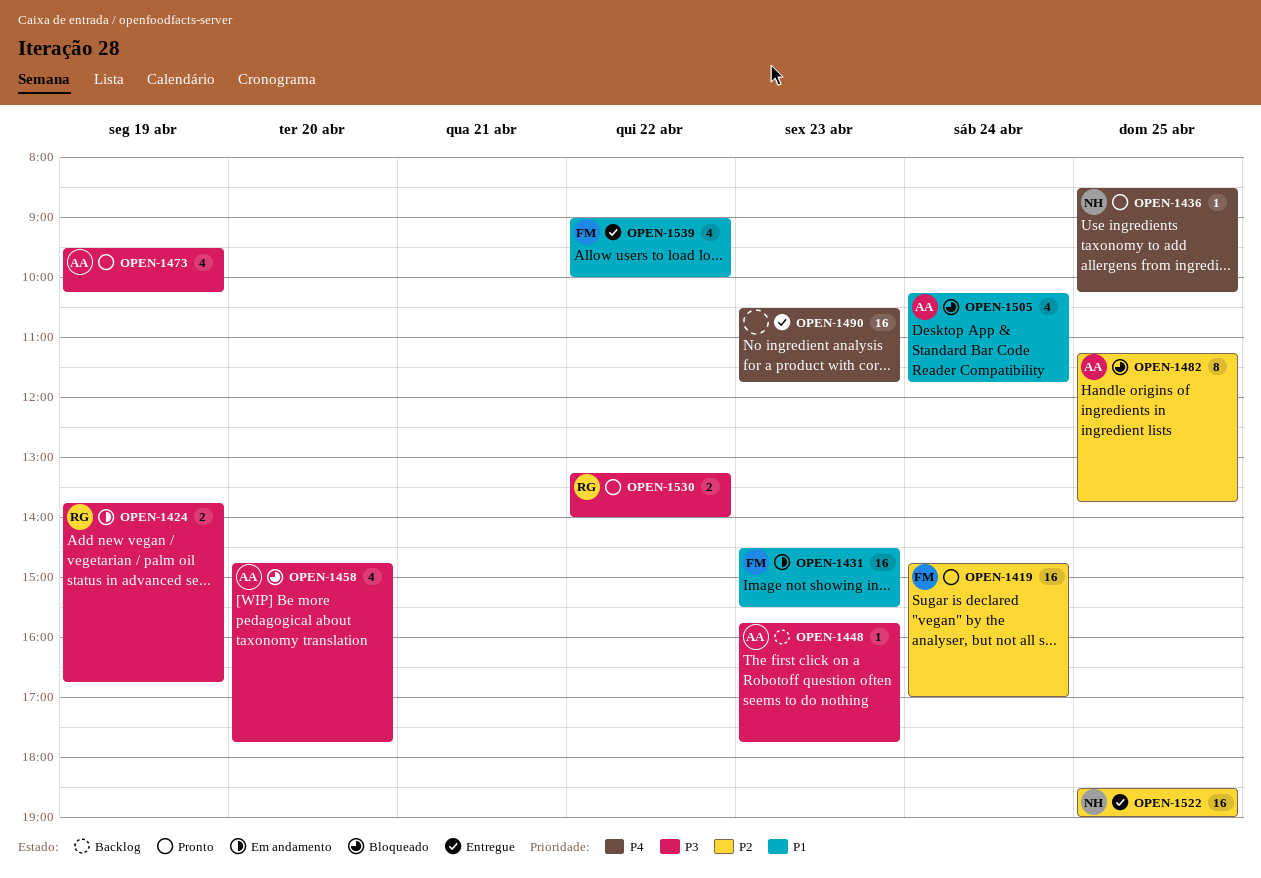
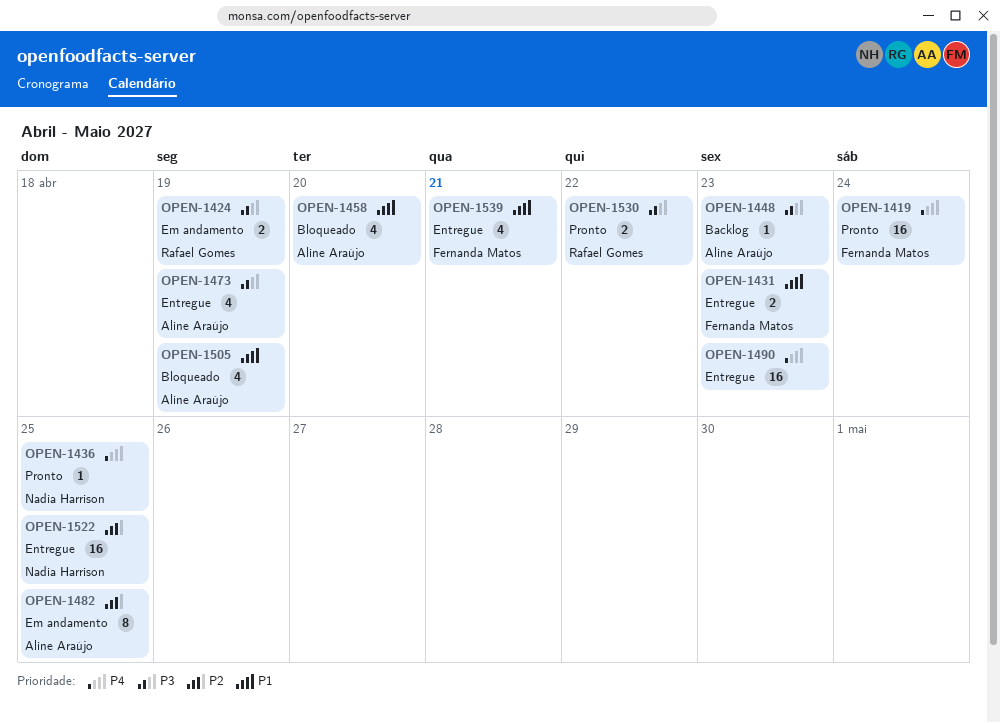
OPEN-1419, priority: P2 -> P4
OPEN-1431, status: Em andamento -> Entregue
OPEN-1431, estimate: 16 -> 2
OPEN-1458, priority: P3 -> P1
OPEN-1473, status: Pronto -> Entregue
OPEN-1482, status: Bloqueado -> Em andamento
OPEN-1505, day: Apr 24 -> Apr 19
OPEN-1539, day: Apr 22 -> Apr 21

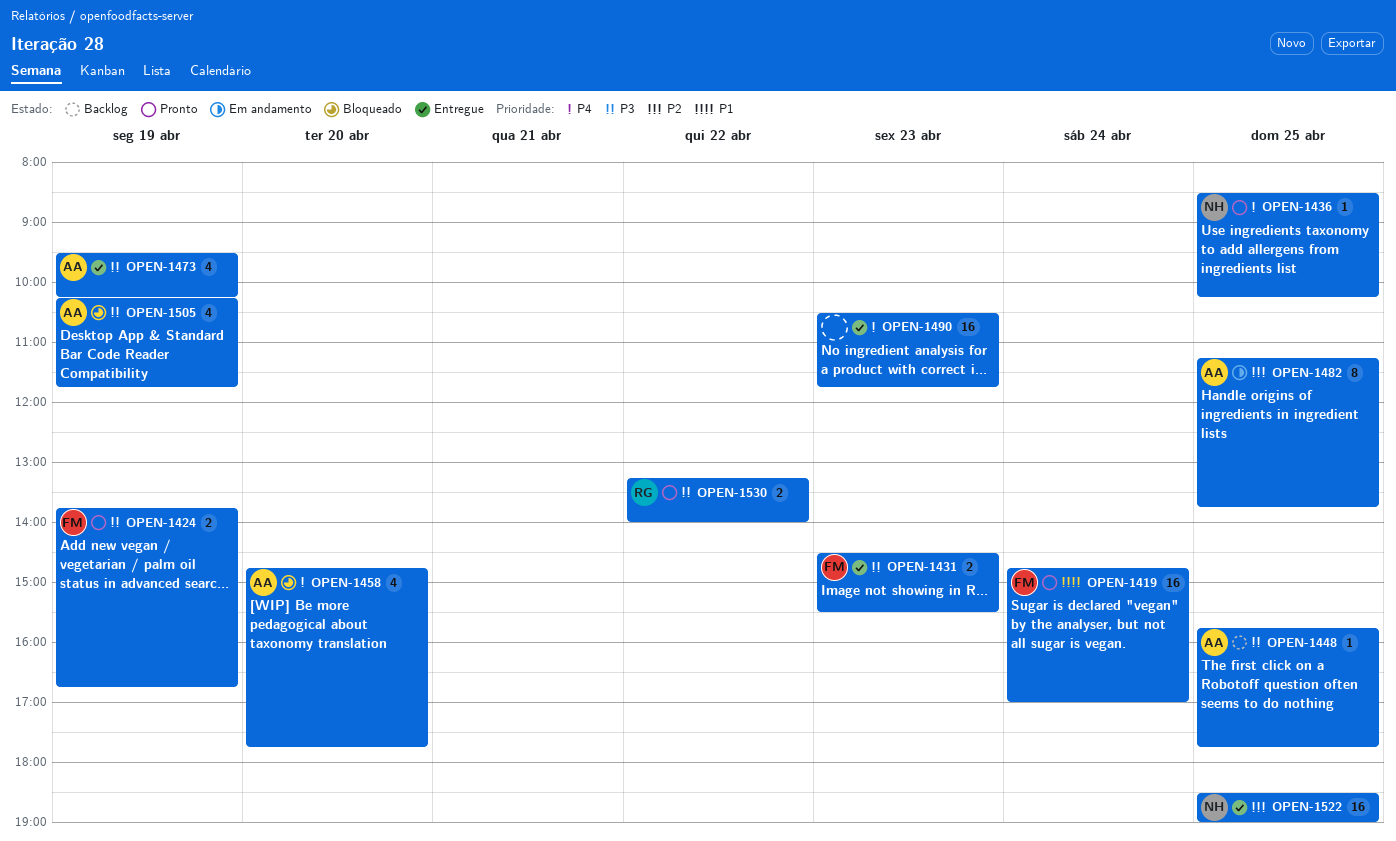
OPEN-1419, priority: P4 -> P1
OPEN-1424, status: Em andamento -> Pronto
OPEN-1424, owner: Rafael Gomes -> Fernanda Matos
OPEN-1431, priority: P1 -> P3
OPEN-1448, day: Apr 23 -> Apr 25
OPEN-1458, priority: P1 -> P4
OPEN-1505, priority: P1 -> P3
OPEN-1539: present -> none

